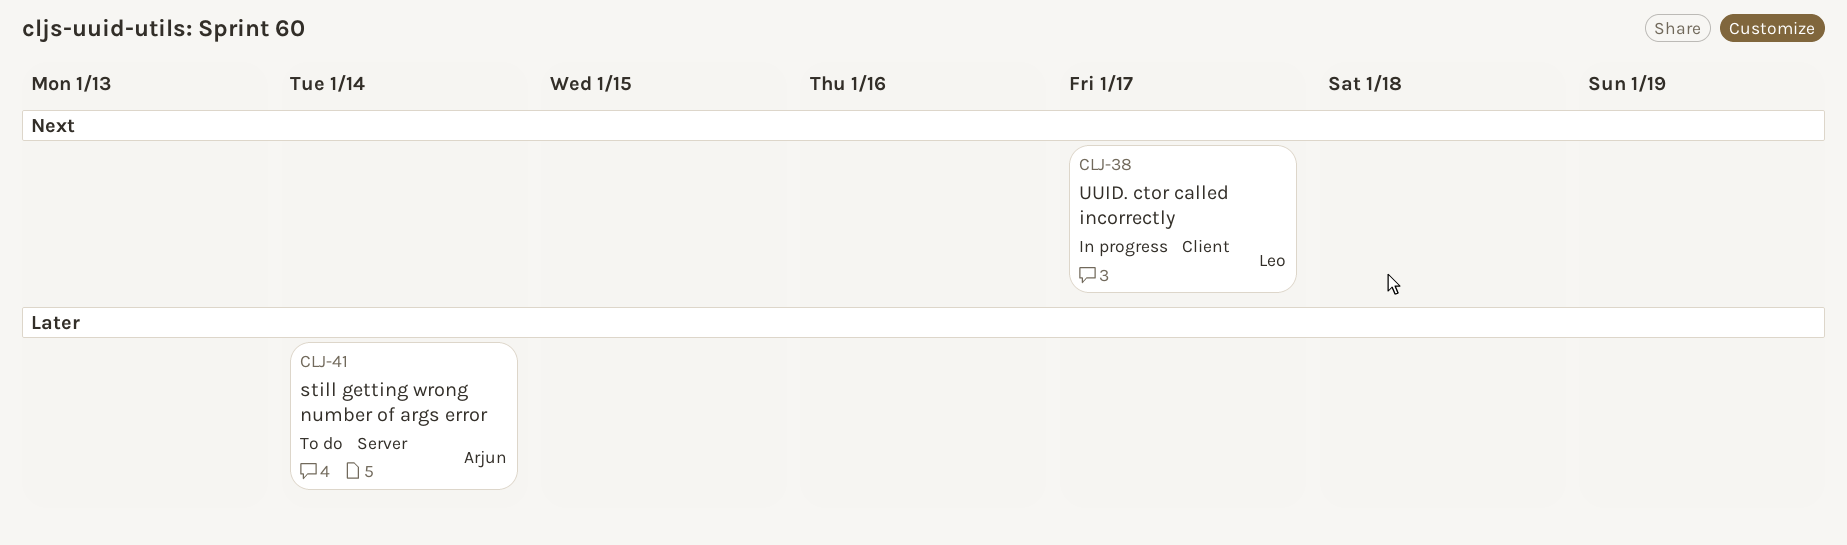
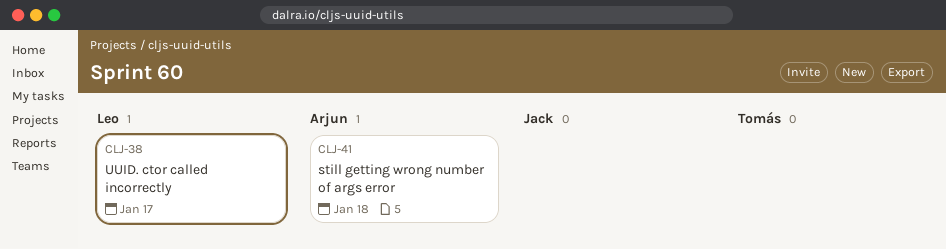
CLJ-41, due: Jan 14 -> Jan 18

